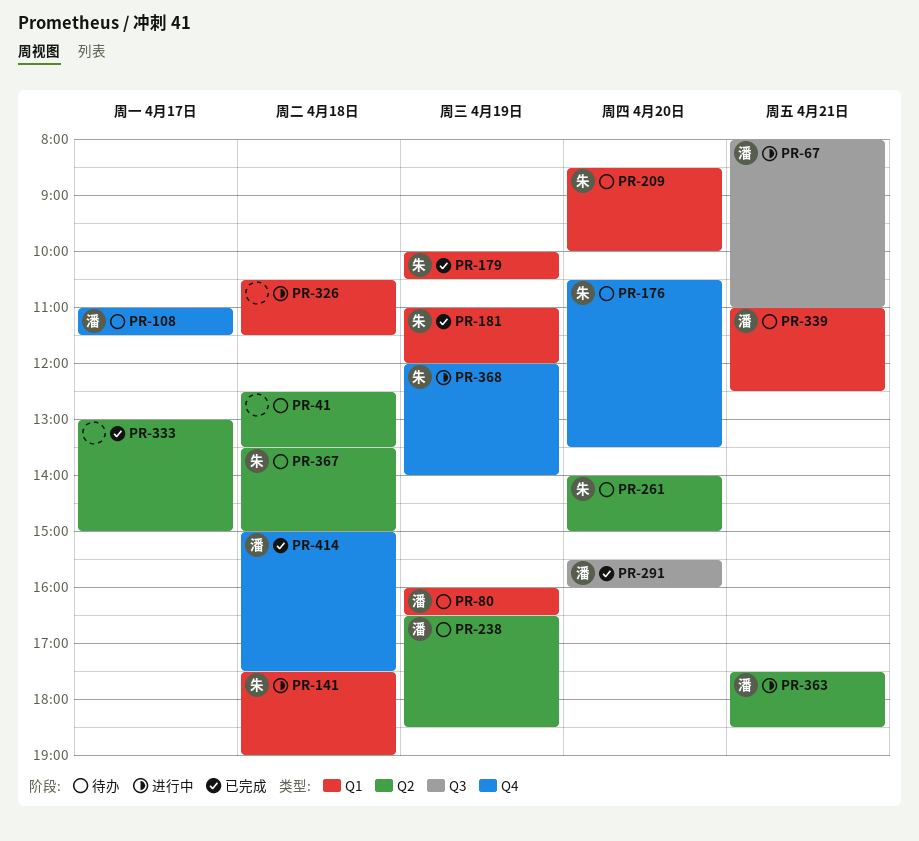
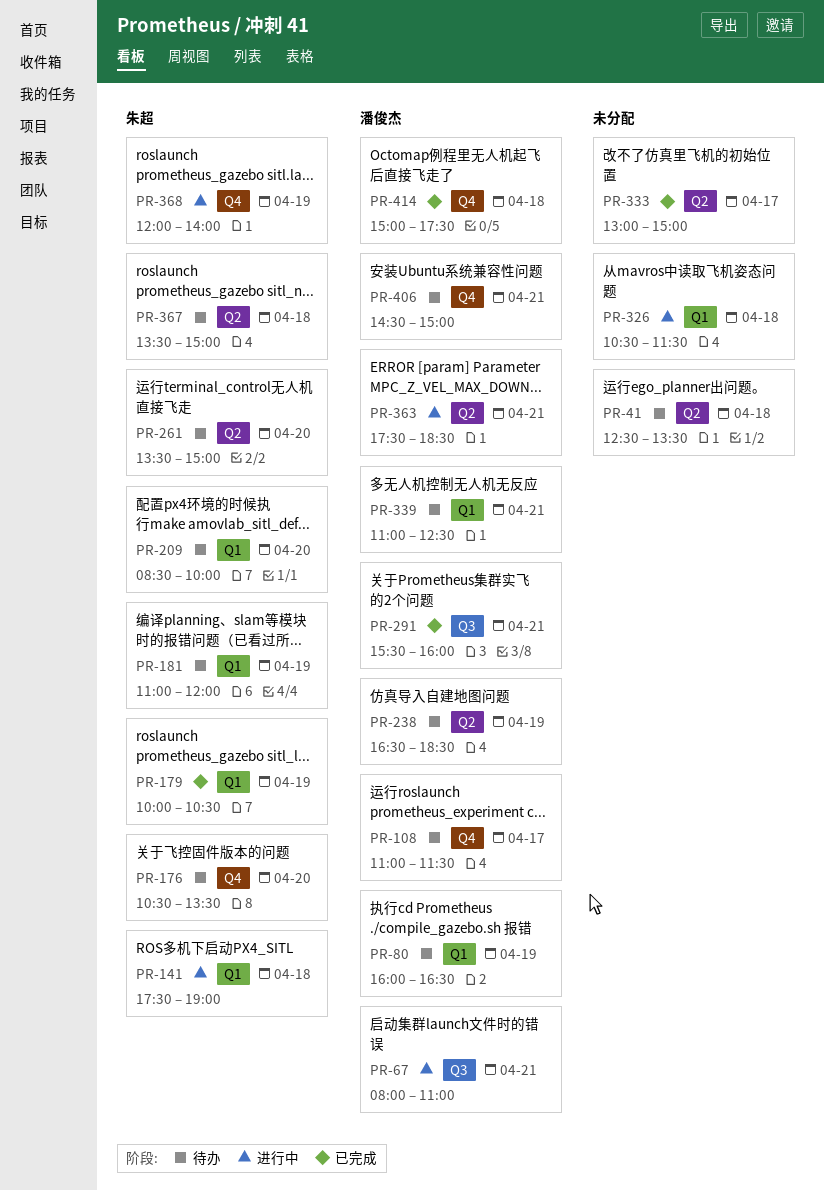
PR-181, status: 已完成 -> 待办
PR-261, begins: 14:00 -> 13:30
PR-291, day: Apr 20 -> Apr 21
PR-406: none -> present

